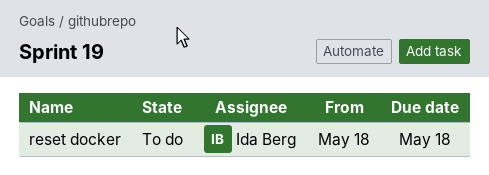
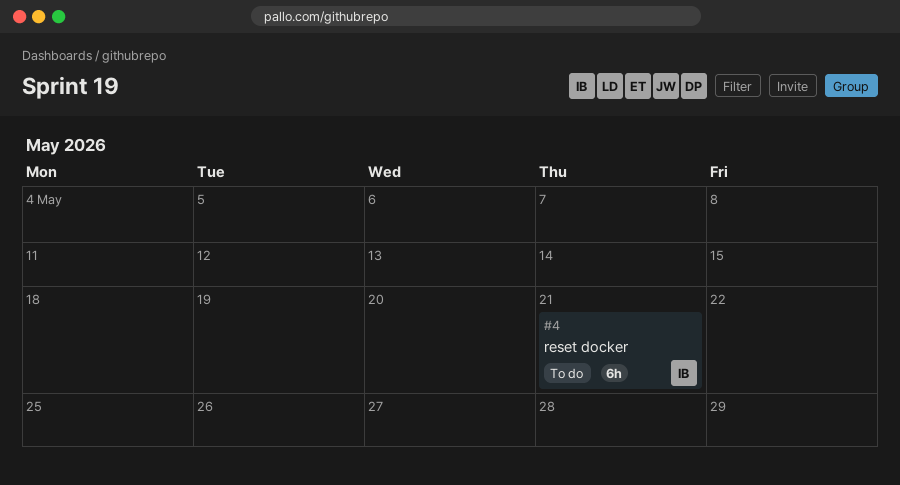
reset docker, due: May 18 -> May 21

